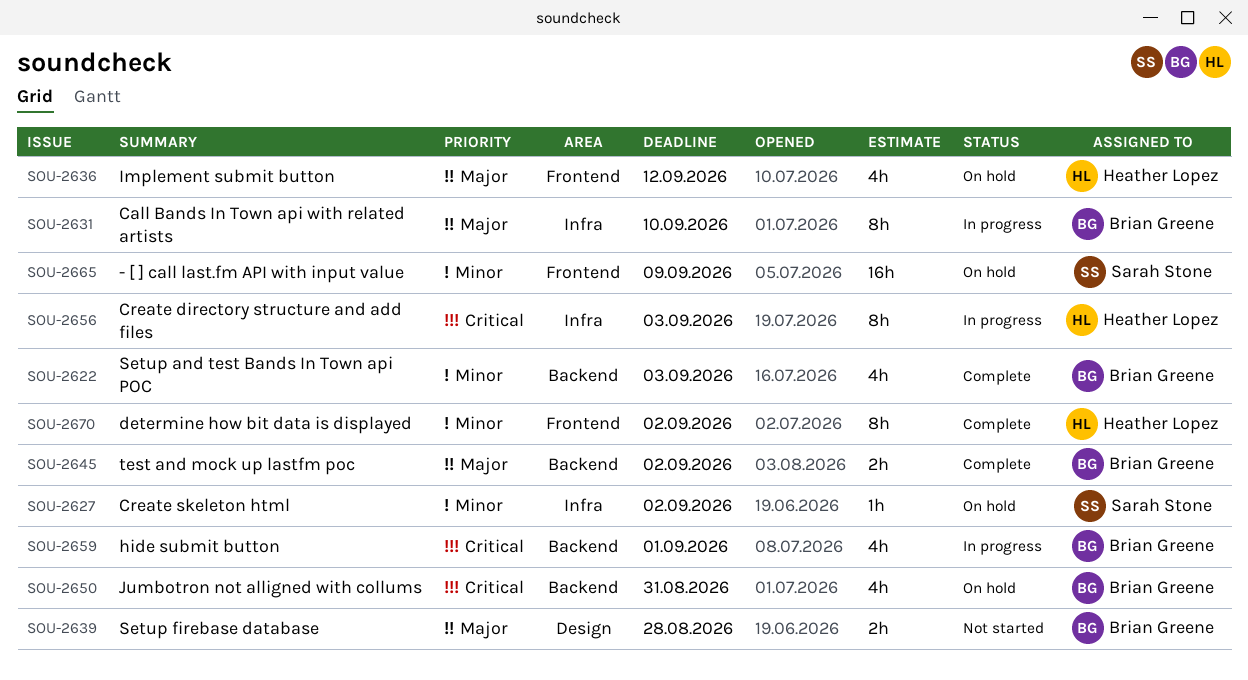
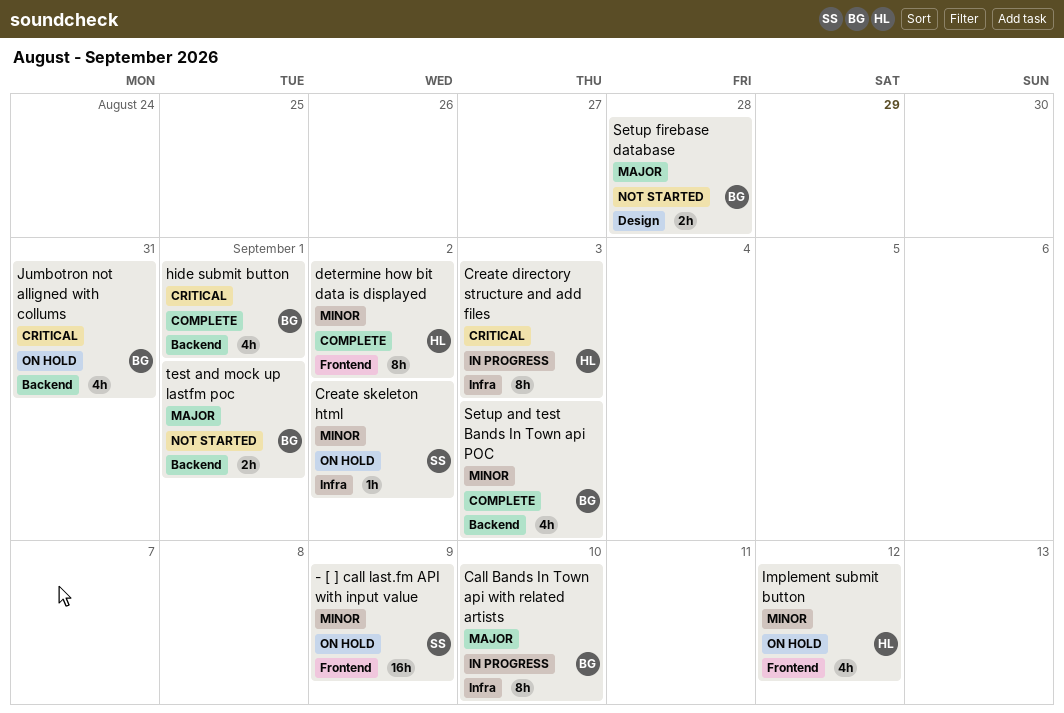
hide submit button, status: In progress -> Complete
Implement submit button, priority: Major -> Minor
test and mock up lastfm poc, status: Complete -> Not started
test and mock up lastfm poc, due: Sep 2 -> Sep 1

